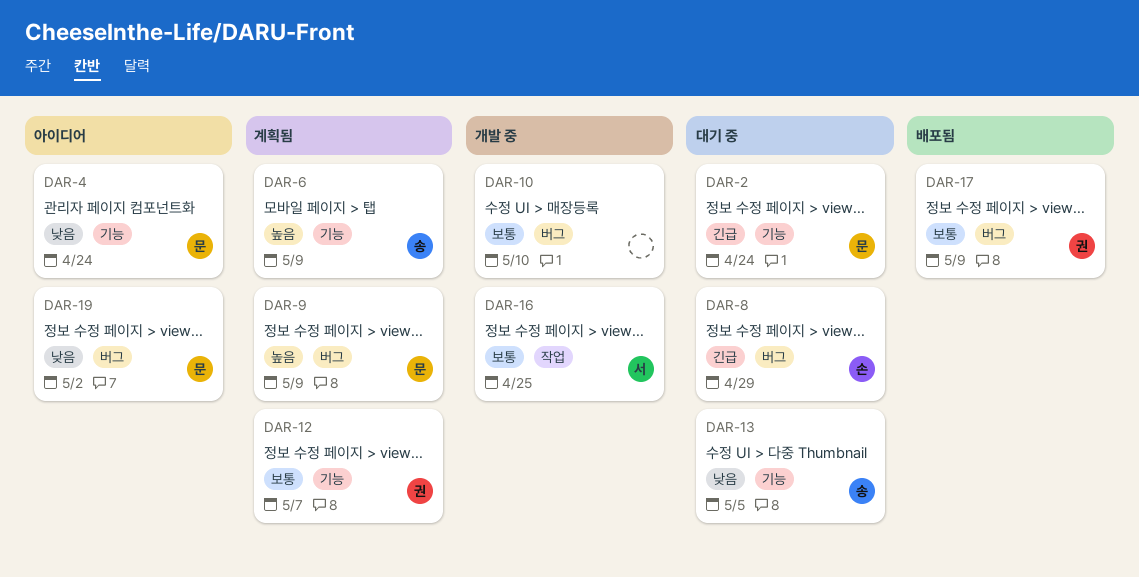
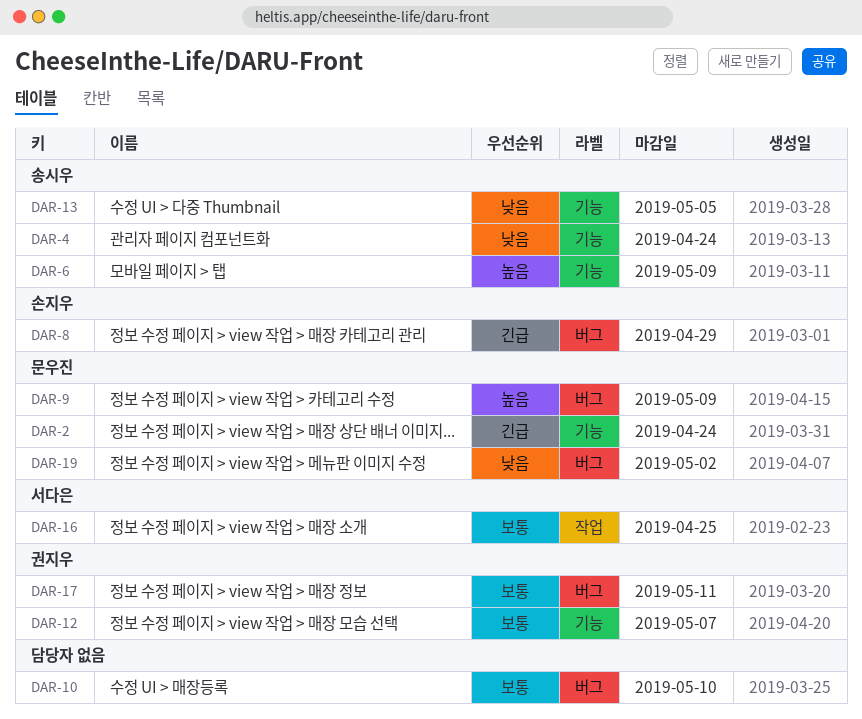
DAR-4, owner: 문우진 -> 송시우
DAR-17, due: May 9 -> May 11

